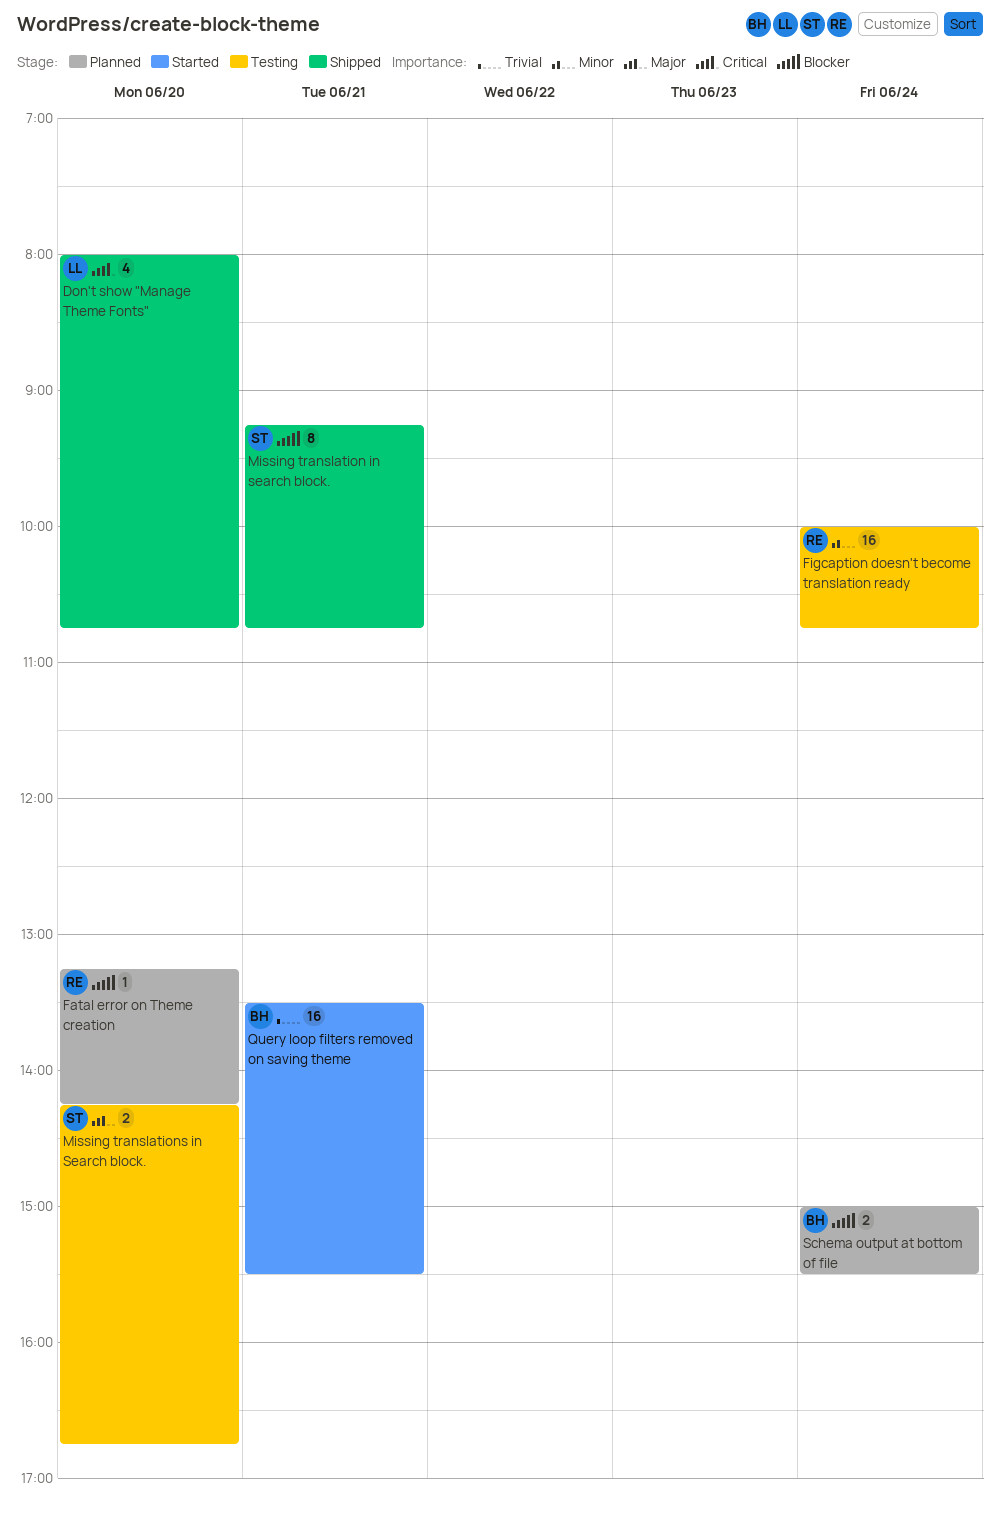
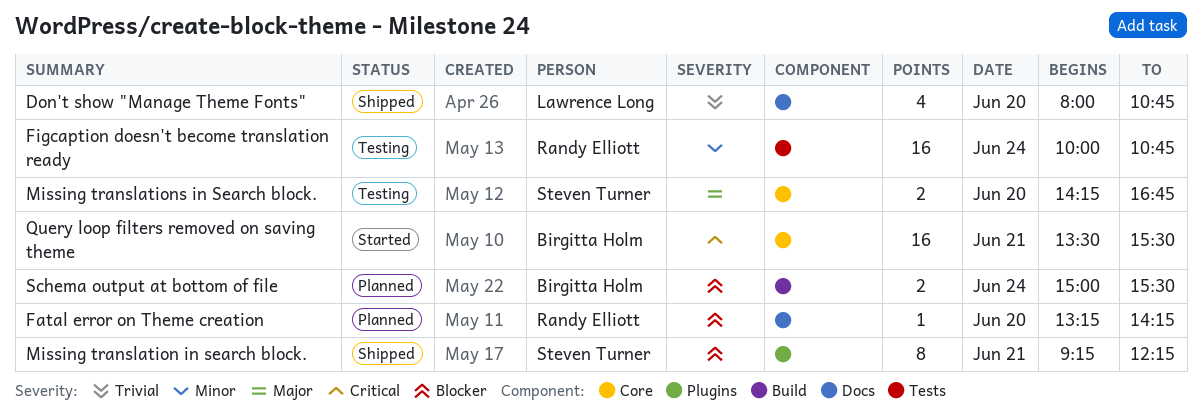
Don't show "Manage Theme Fonts", priority: Critical -> Trivial
Missing translation in search block., ends: 10:45 -> 12:15
Query loop filters removed on saving theme, priority: Trivial -> Critical

